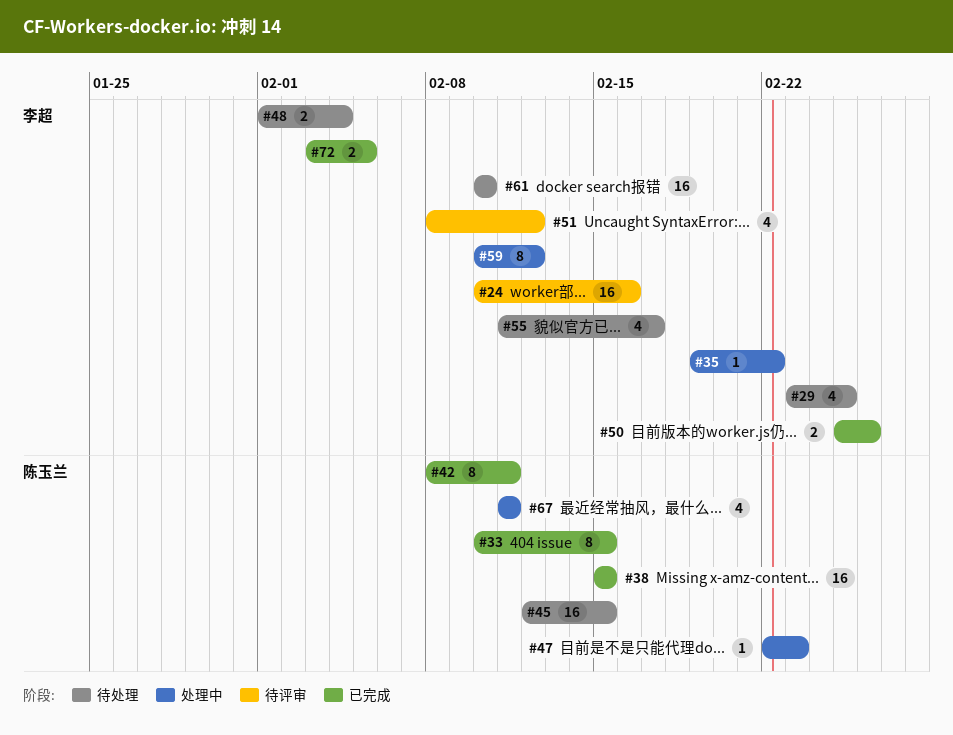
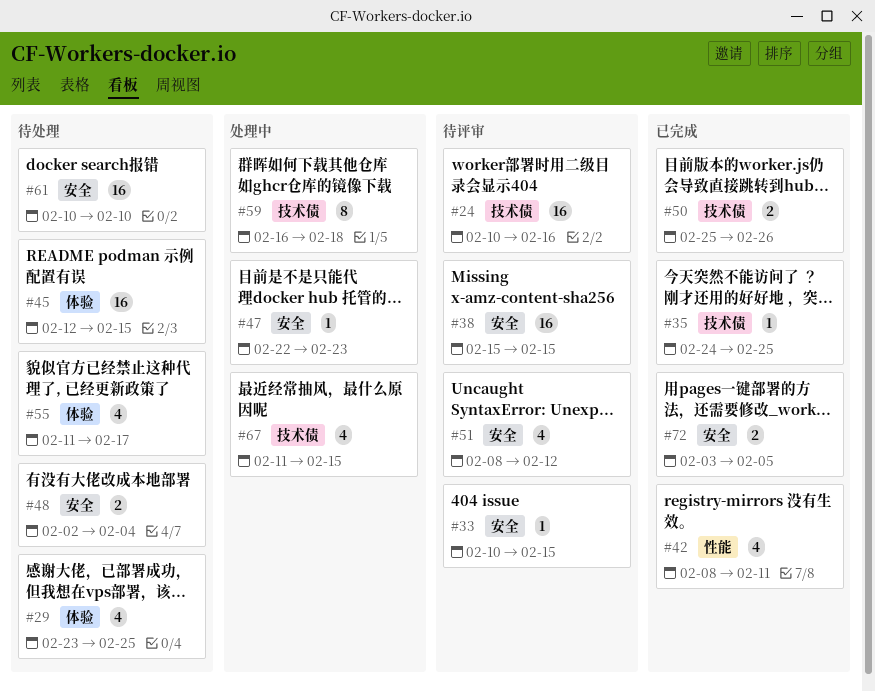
#33, status: 已完成 -> 待评审
#33, estimate: 8 -> 1
#35, status: 处理中 -> 已完成
#35, start: Feb 19 -> Feb 24
#35, due: Feb 22 -> Feb 25
#38, status: 已完成 -> 待评审
#42, estimate: 8 -> 4
#48, start: Feb 1 -> Feb 2
#59, start: Feb 10 -> Feb 16
#59, due: Feb 12 -> Feb 18
#67, due: Feb 11 -> Feb 15

